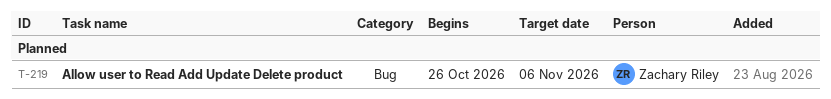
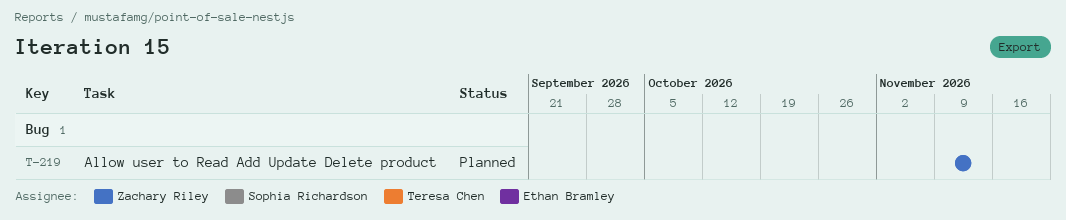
T-219, start: Oct 26 -> Nov 9
T-219, due: Nov 6 -> Nov 13

